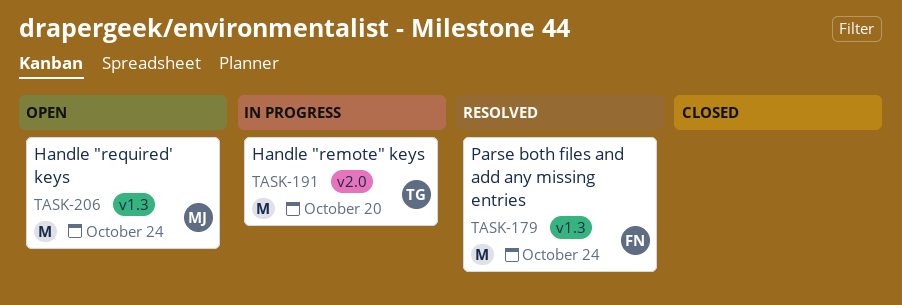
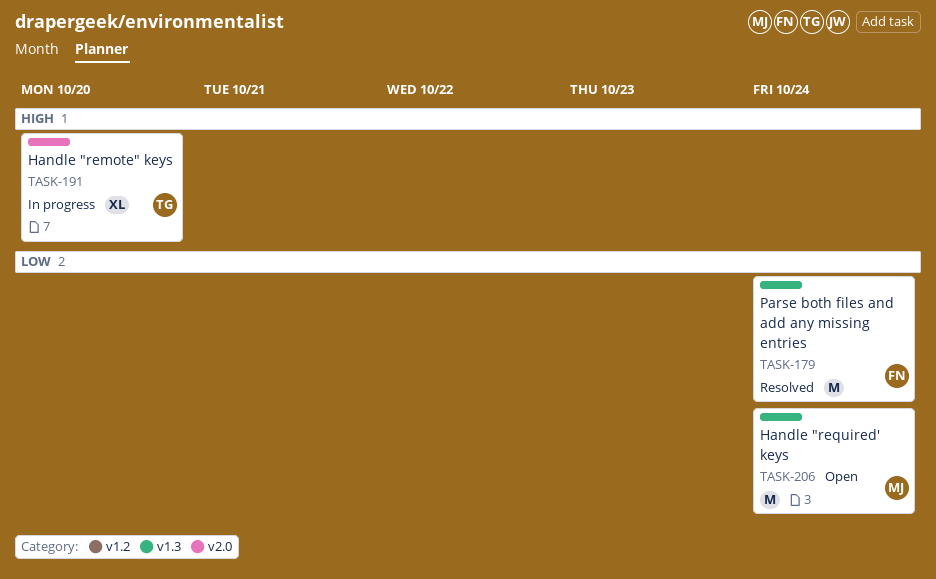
TASK-191, estimate: M -> XL

